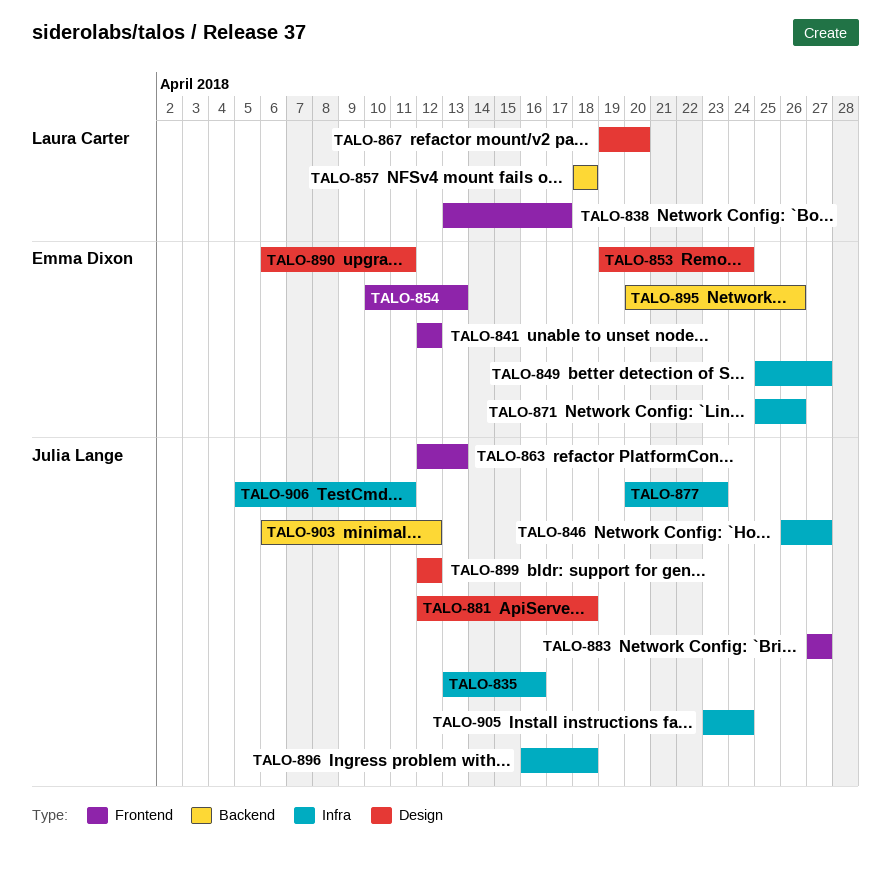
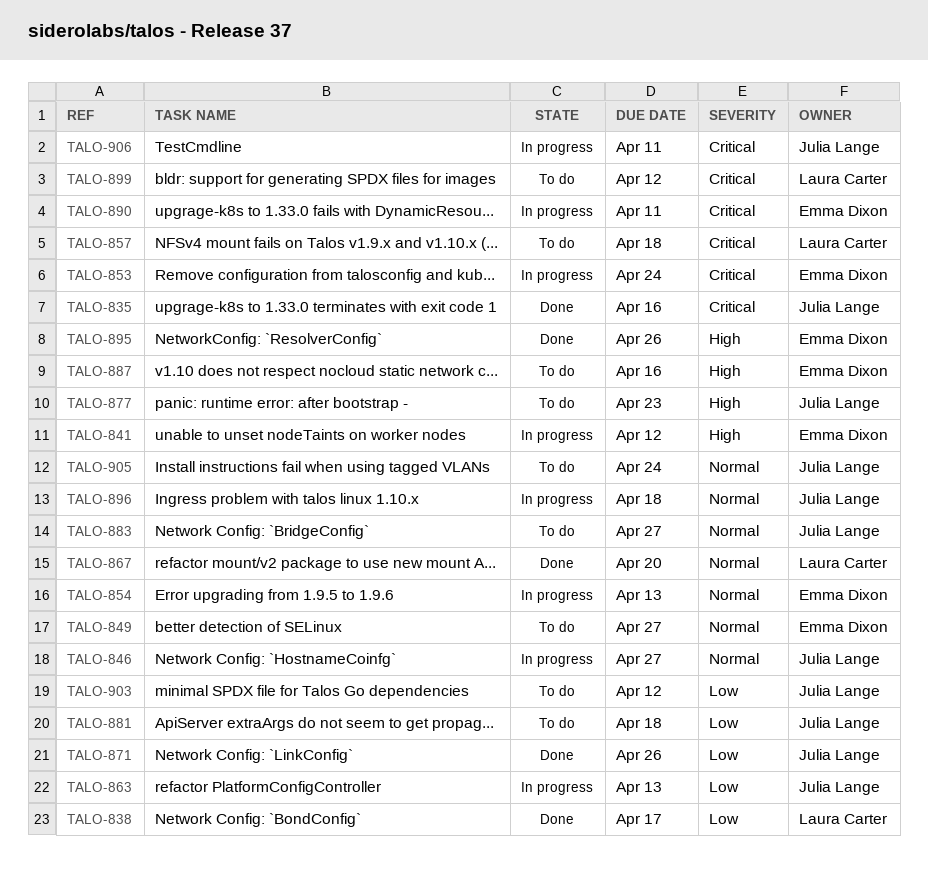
TALO-871, owner: Emma Dixon -> Julia Lange
TALO-887: none -> present
TALO-899, owner: Julia Lange -> Laura Carter

